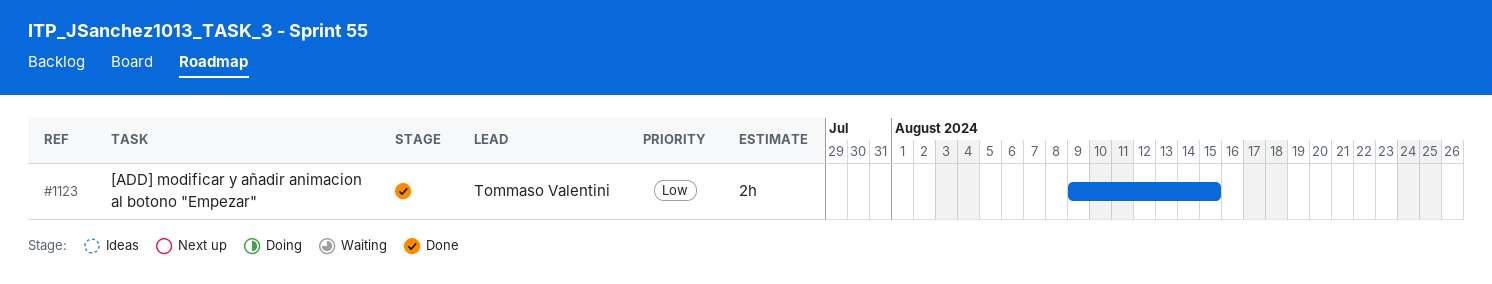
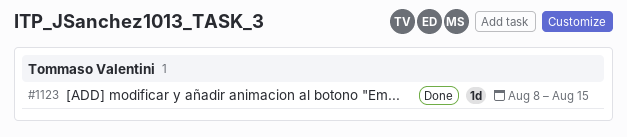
#1123, estimate: 2h -> 1d
#1123, start: Aug 9 -> Aug 8

